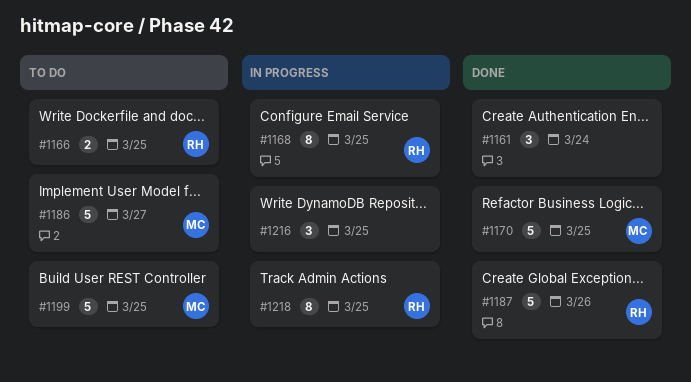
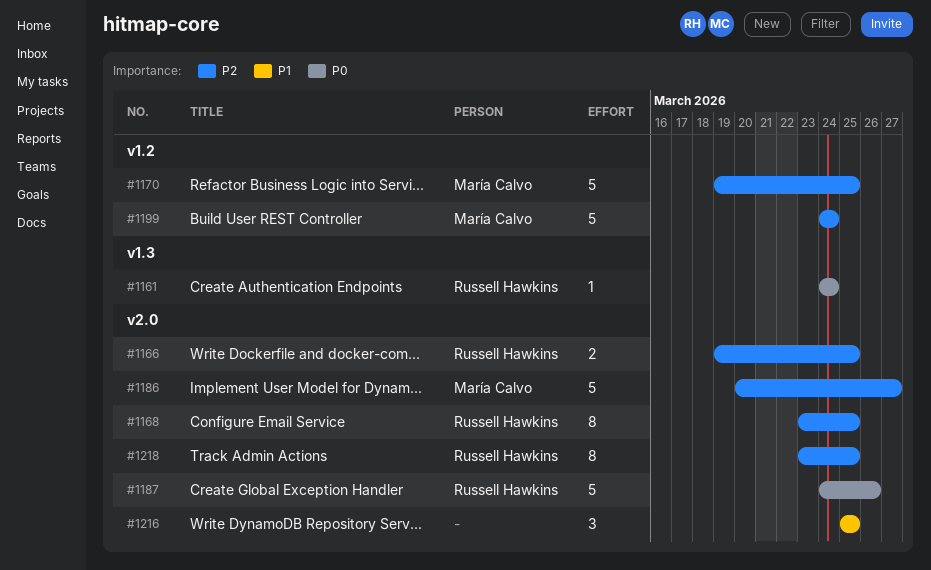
#1161, owner: none -> Russell Hawkins
#1161, estimate: 3 -> 1
#1199, due: Mar 25 -> Mar 24

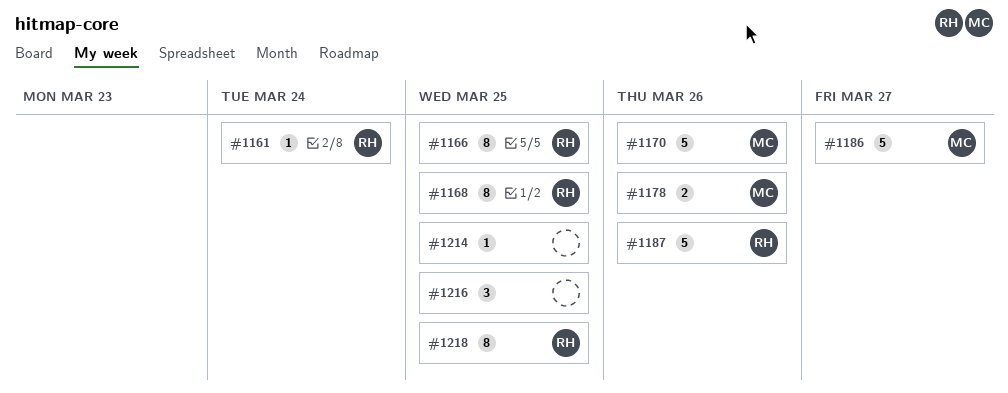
#1166, estimate: 2 -> 8
#1170, due: Mar 25 -> Mar 26
#1178: none -> present
#1199: present -> none
#1214: none -> present

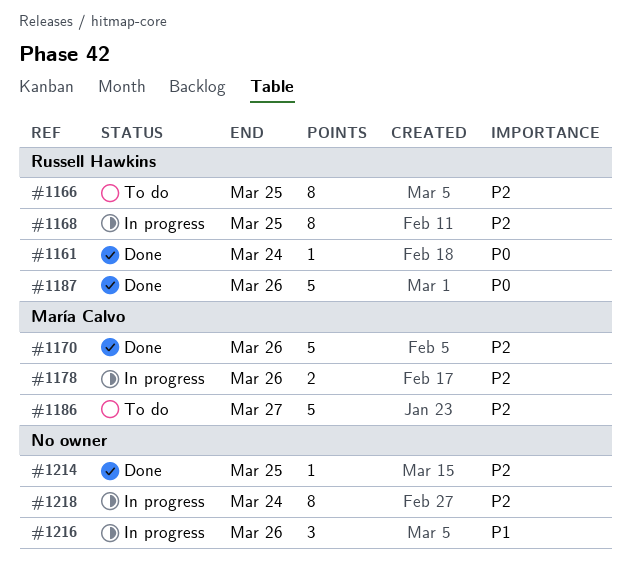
#1216, due: Mar 25 -> Mar 26
#1218, owner: Russell Hawkins -> none
#1218, due: Mar 25 -> Mar 24

